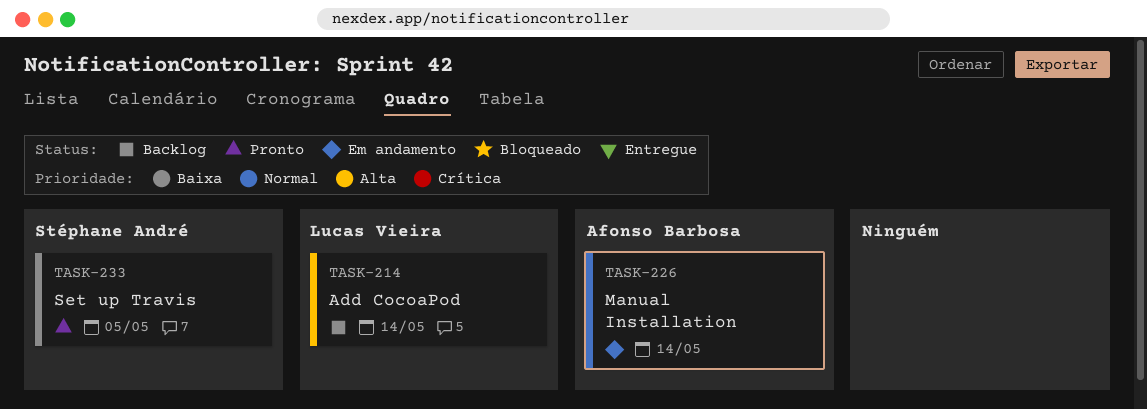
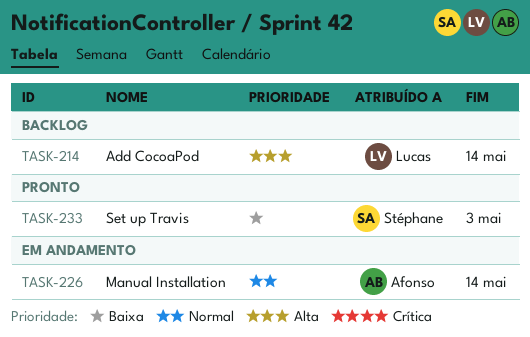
TASK-233, due: May 5 -> May 3

